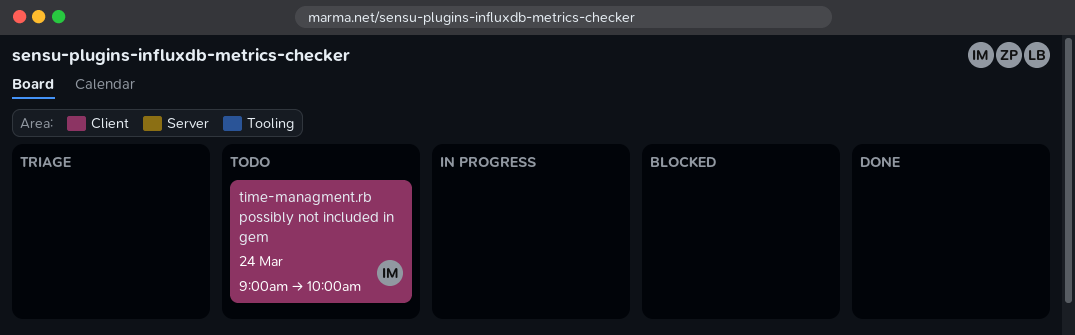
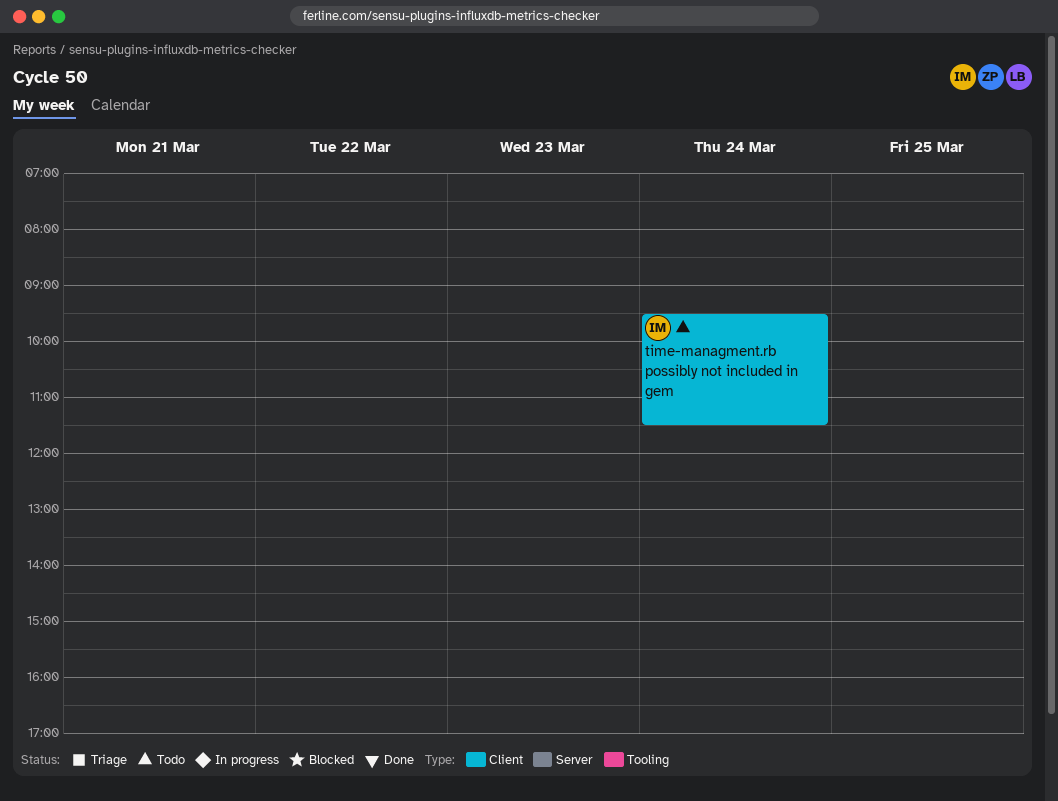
time-managment.rb possibly not included in gem, begins: 09:00 -> 09:30
time-managment.rb possibly not included in gem, ends: 10:00 -> 11:30

